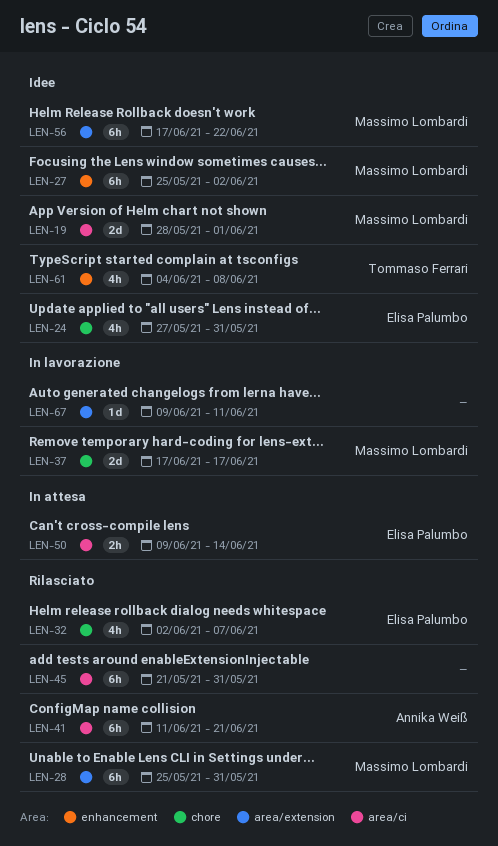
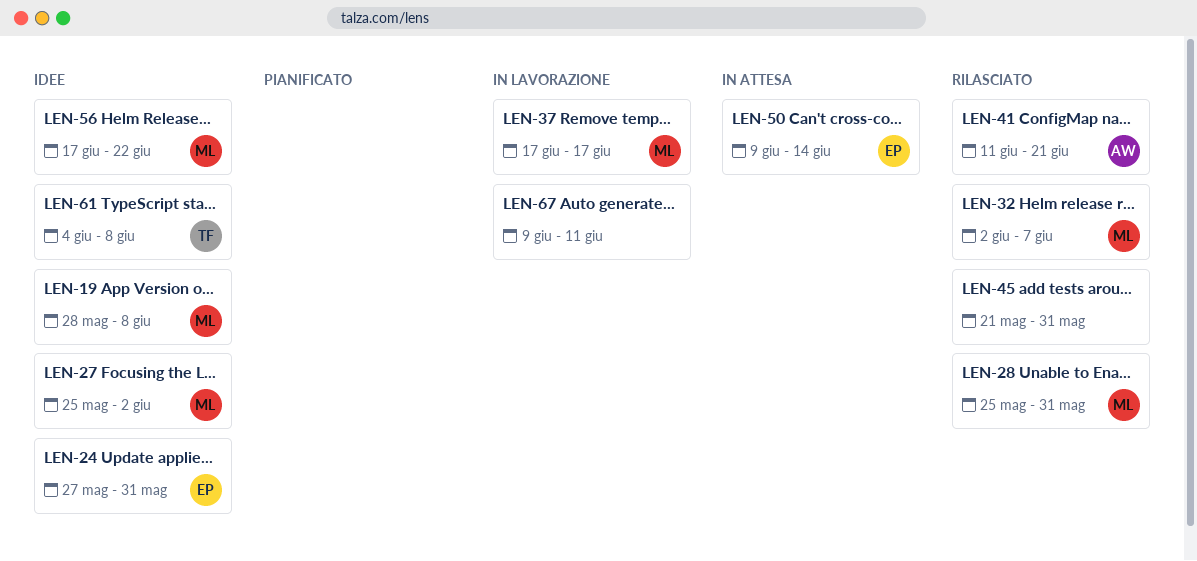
LEN-19, due: Jun 1 -> Jun 8
LEN-32, owner: Elisa Palumbo -> Massimo Lombardi

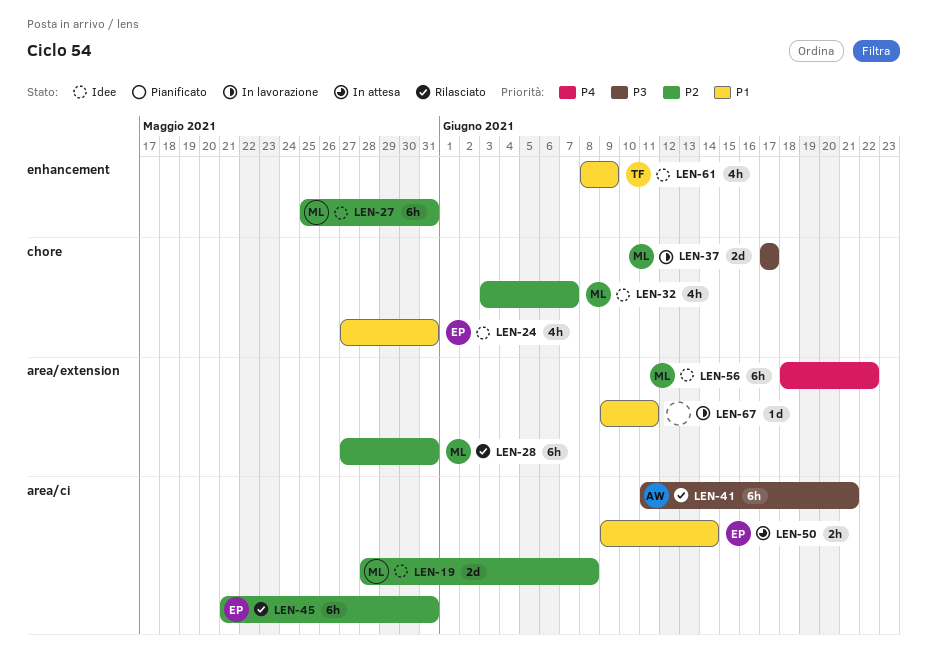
LEN-27, due: Jun 2 -> May 31
LEN-28, start: May 25 -> May 27
LEN-32, status: Rilasciato -> Idee
LEN-32, start: Jun 2 -> Jun 3
LEN-45, owner: none -> EP
LEN-56, start: Jun 17 -> Jun 18
LEN-61, start: Jun 4 -> Jun 8
LEN-61, due: Jun 8 -> Jun 9

